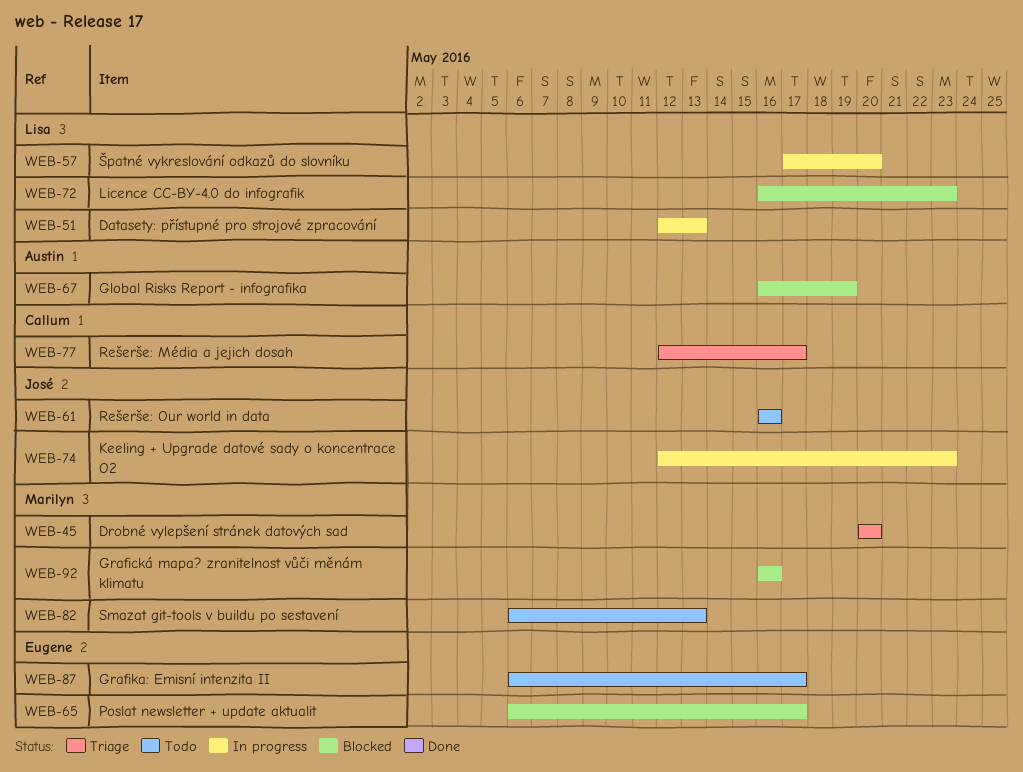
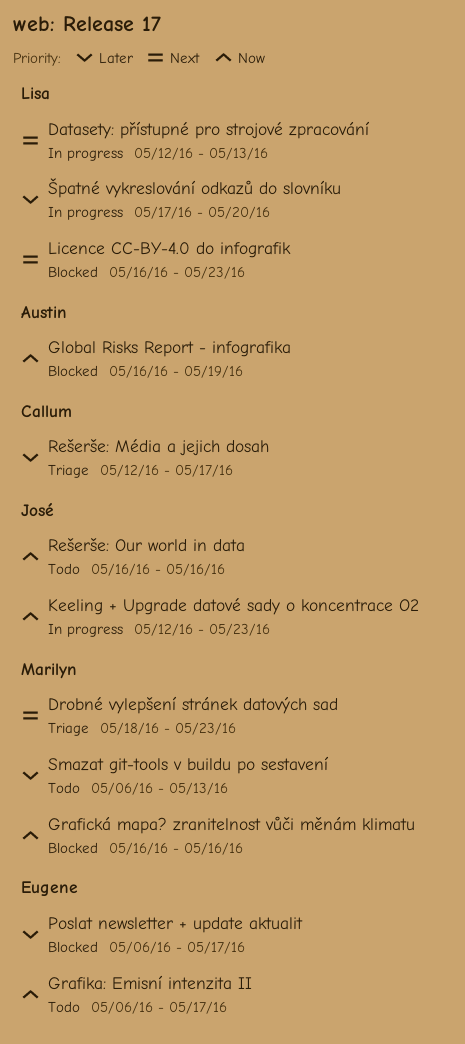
Drobné vylepšení stránek datových sad, start: May 20 -> May 18
Drobné vylepšení stránek datových sad, due: May 20 -> May 23

